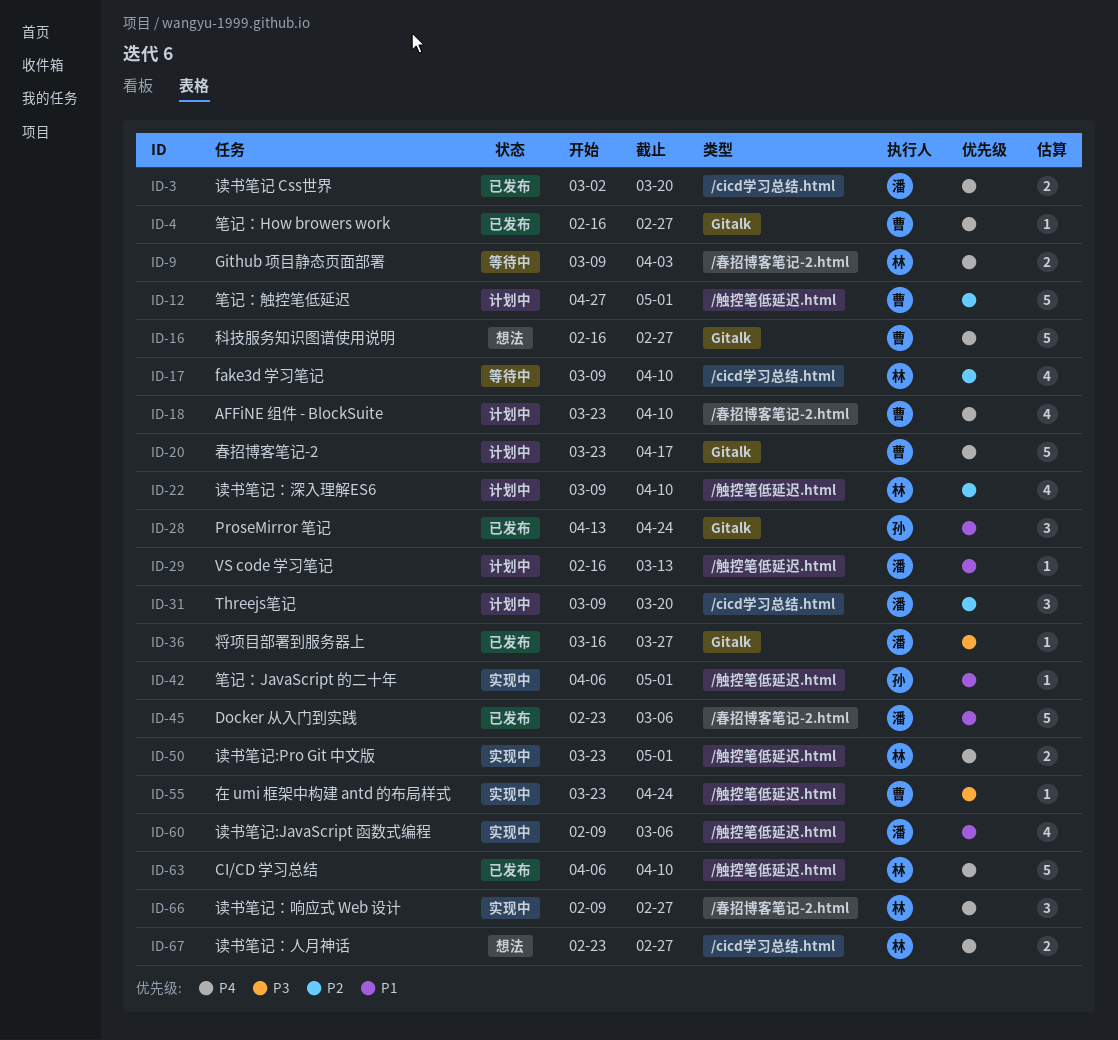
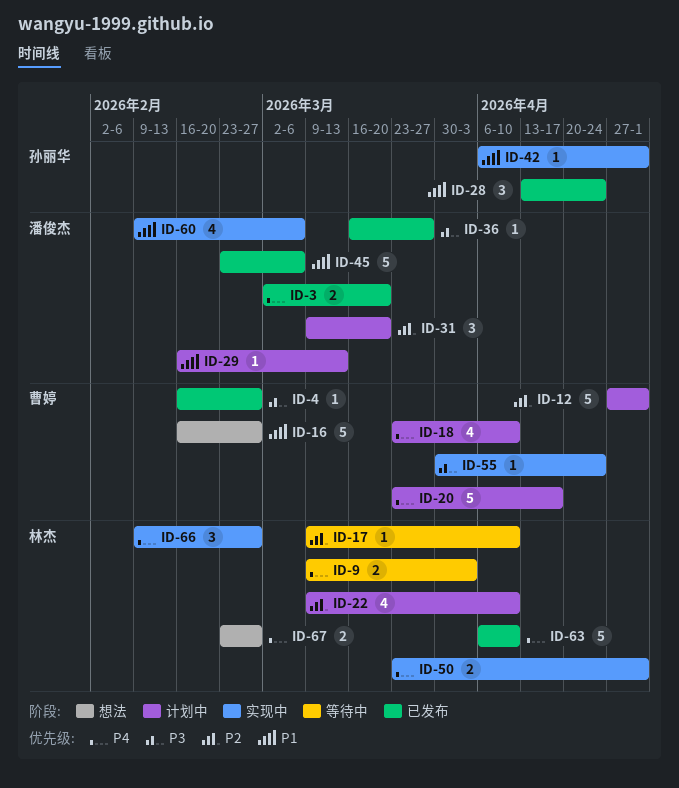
ID-4, priority: P4 -> P3
ID-16, priority: P4 -> P1
ID-17, estimate: 4 -> 1
ID-55, start: Mar 23 -> Mar 30

